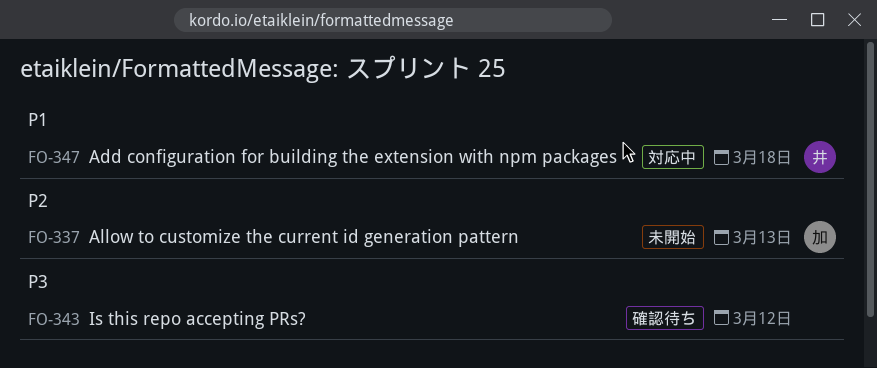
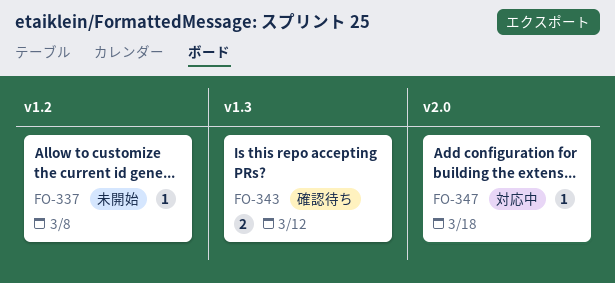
FO-337, due: Mar 13 -> Mar 8

